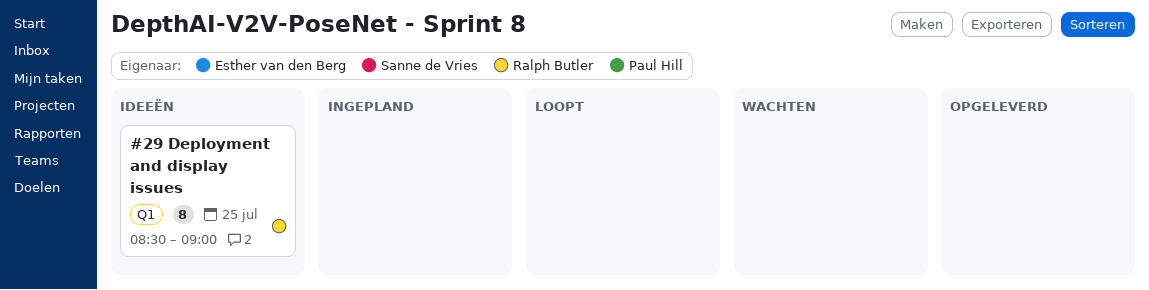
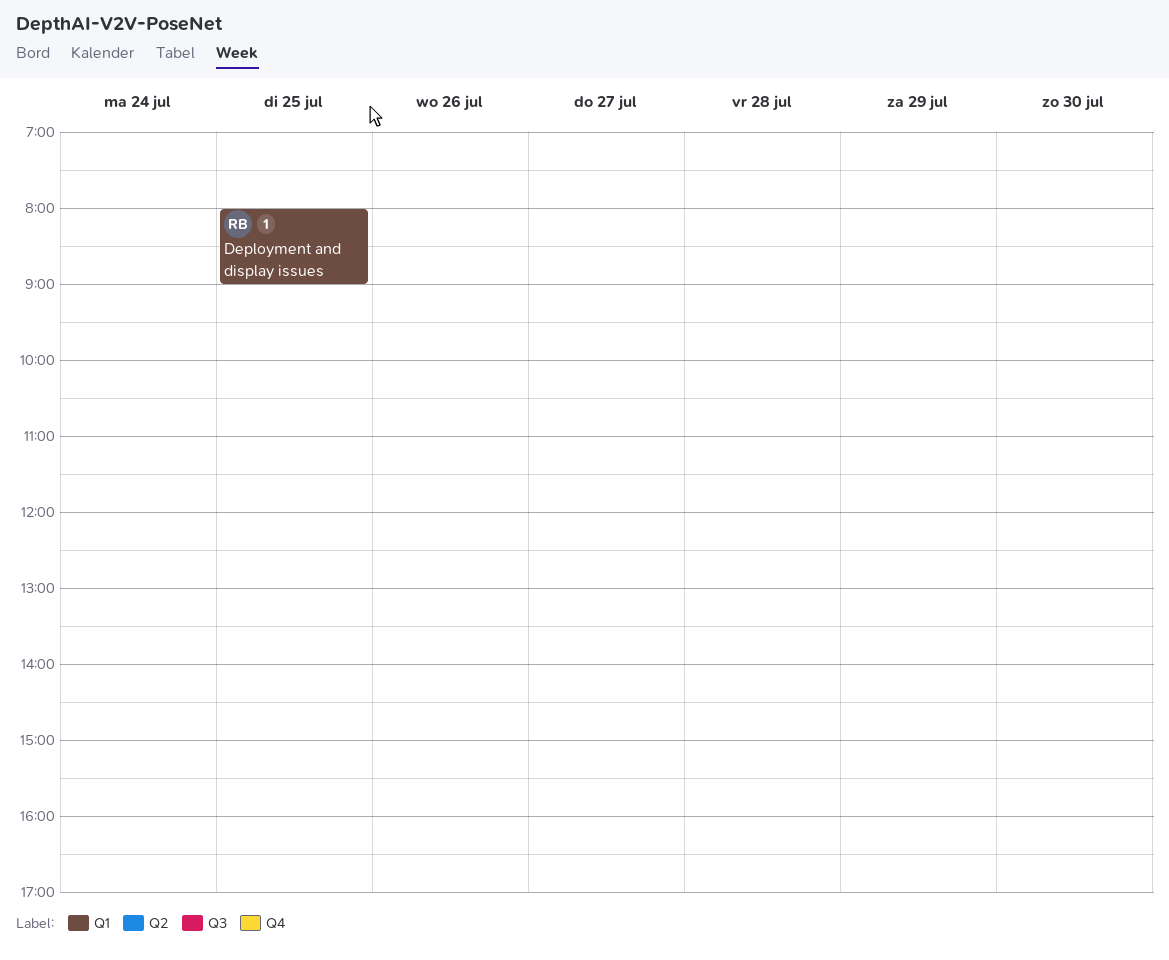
Deployment and display issues, estimate: 8 -> 1
Deployment and display issues, begins: 08:30 -> 08:00

